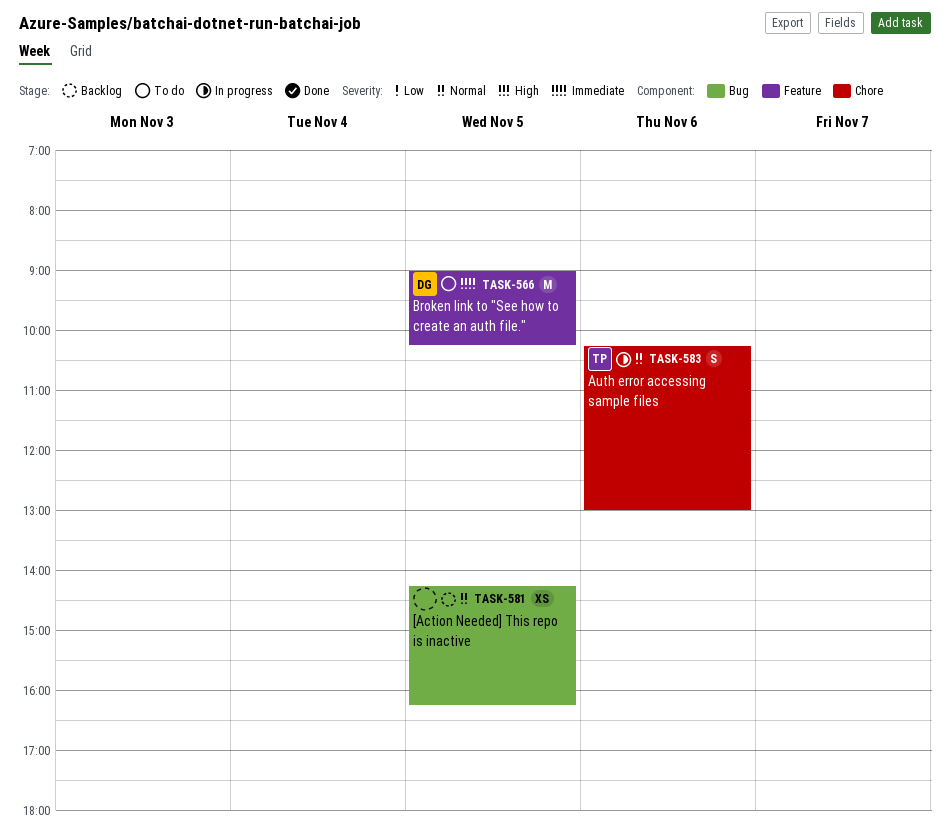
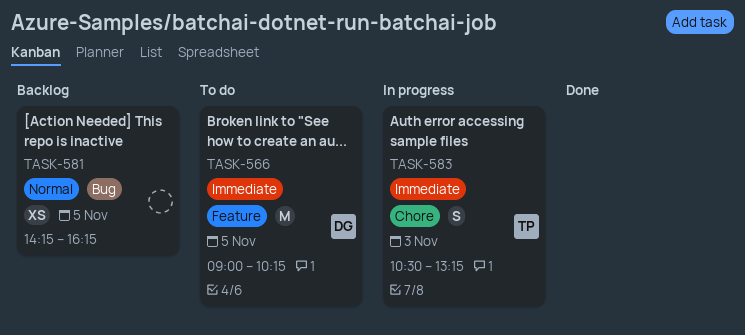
TASK-583, priority: Normal -> Immediate
TASK-583, day: Nov 6 -> Nov 3
TASK-583, begins: 10:15 -> 10:30
TASK-583, ends: 13:00 -> 13:15

